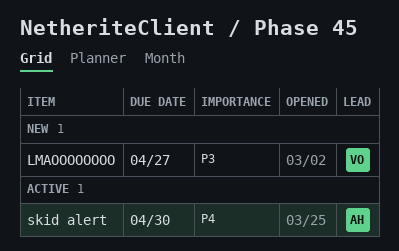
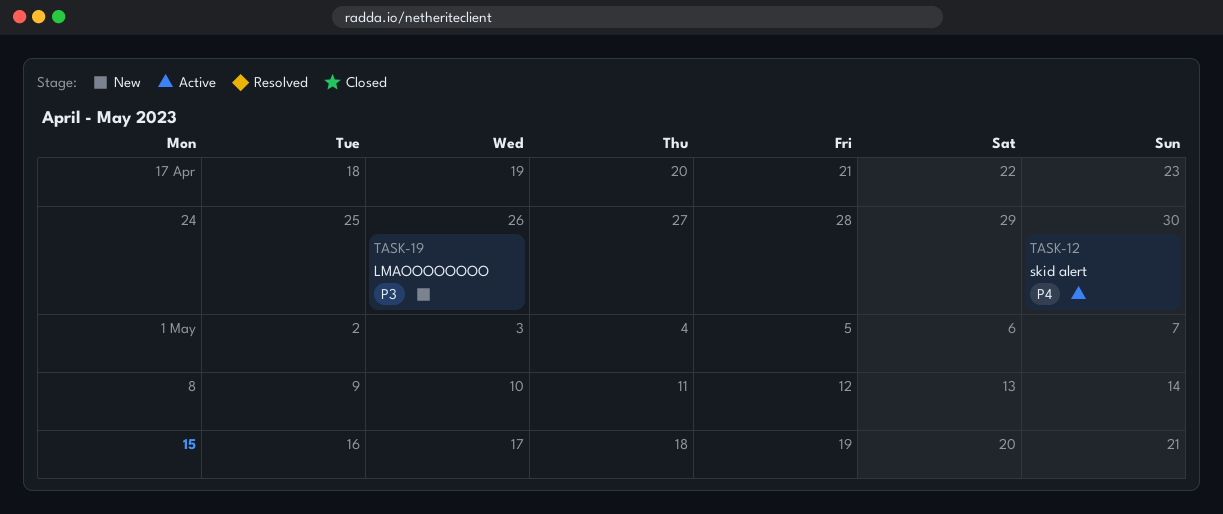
LMAOOOOOOOO, due: Apr 27 -> Apr 26

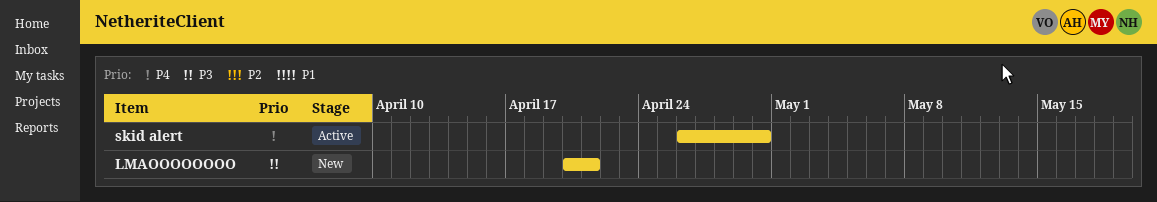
LMAOOOOOOOO, due: Apr 26 -> Apr 21

